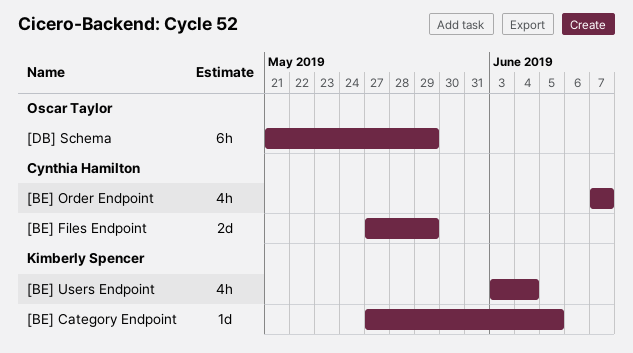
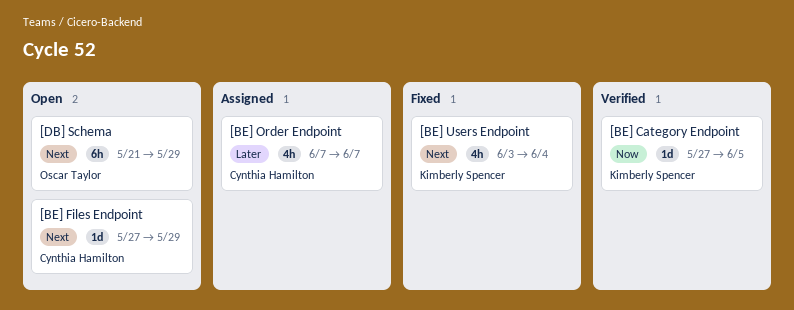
[BE] Files Endpoint, estimate: 2d -> 1d

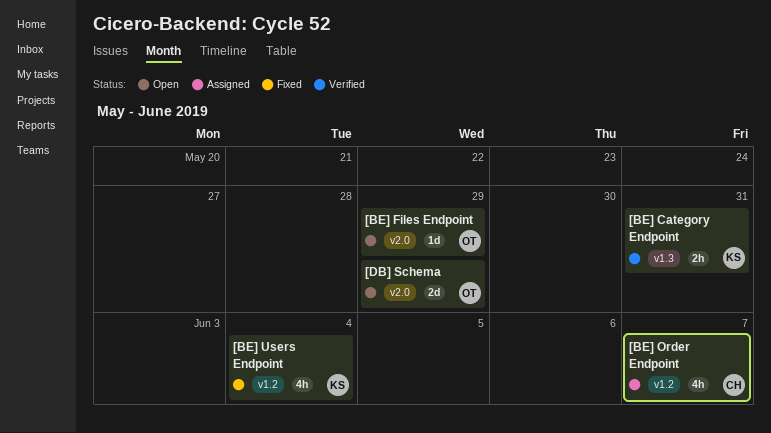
[BE] Category Endpoint, estimate: 1d -> 2h
[BE] Category Endpoint, due: Jun 5 -> May 31
[BE] Files Endpoint, owner: Cynthia Hamilton -> Oscar Taylor
[DB] Schema, estimate: 6h -> 2d

